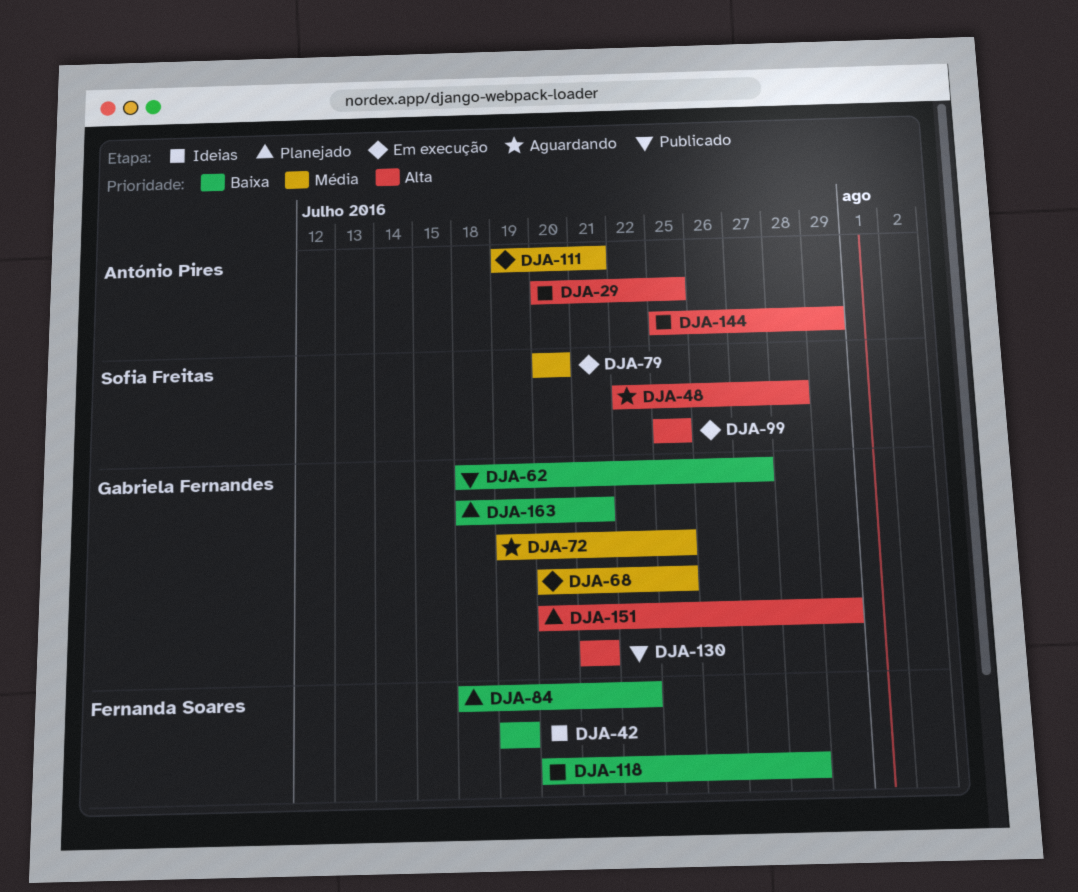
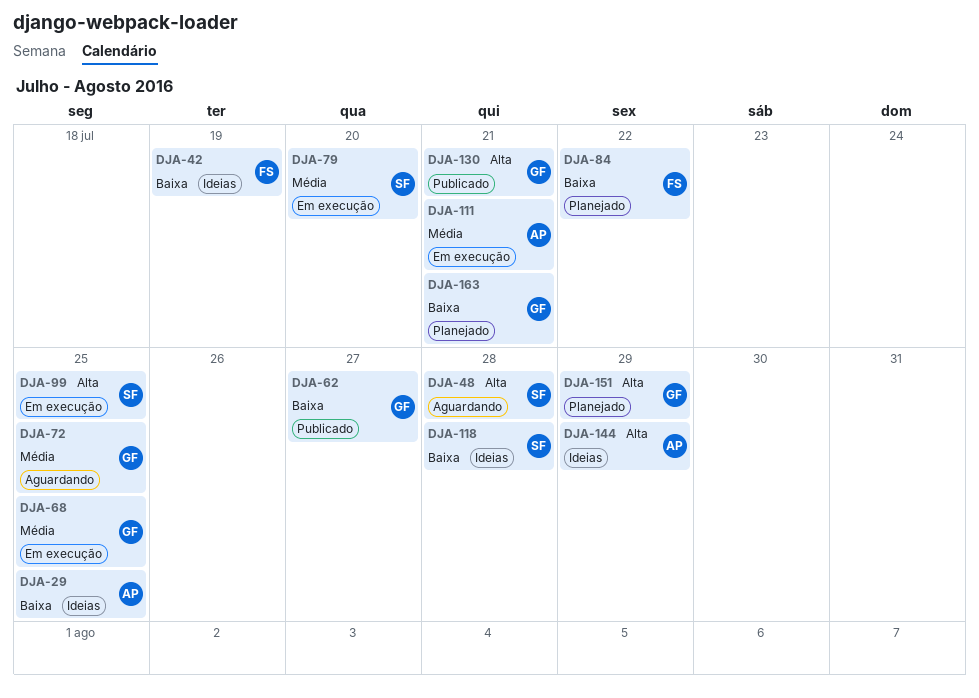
DJA-29, priority: Alta -> Baixa
DJA-118, owner: Fernanda Soares -> Sofia Freitas

